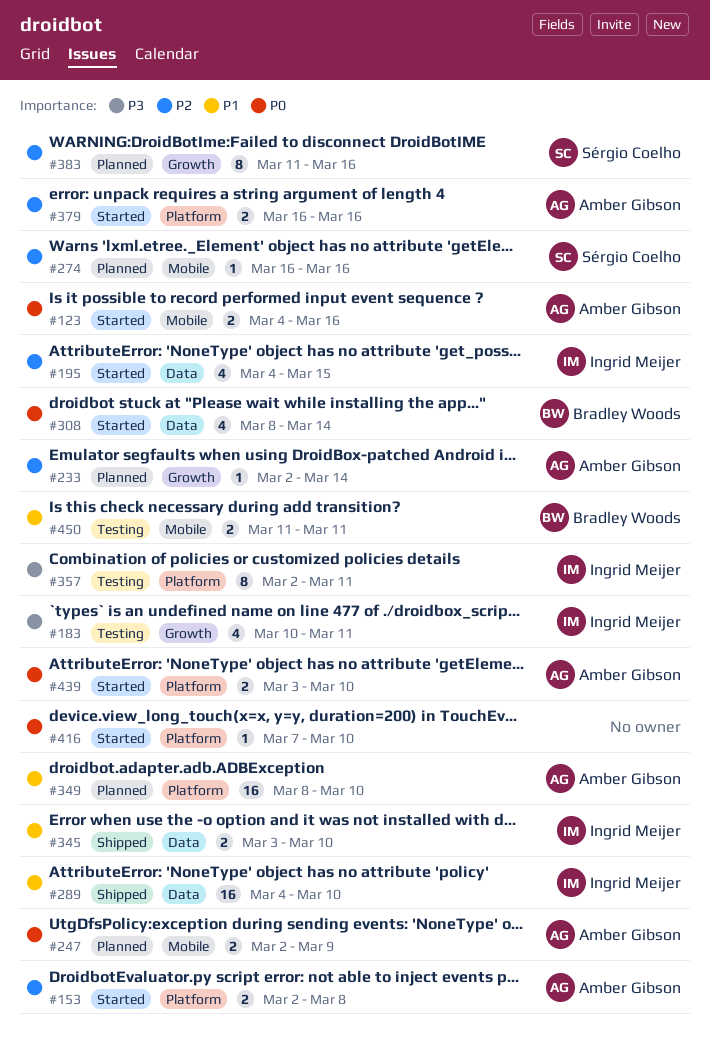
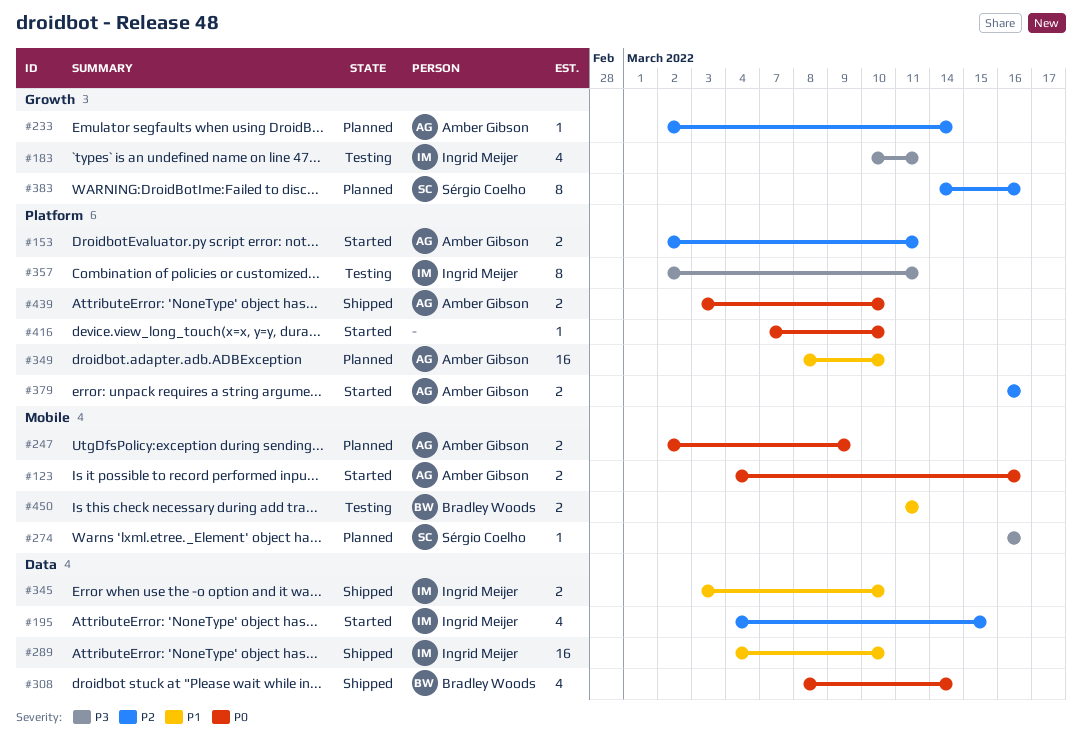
#153, due: Mar 8 -> Mar 11
#274, priority: P2 -> P3
#308, status: Started -> Shipped
#383, start: Mar 11 -> Mar 14
#439, status: Started -> Shipped

